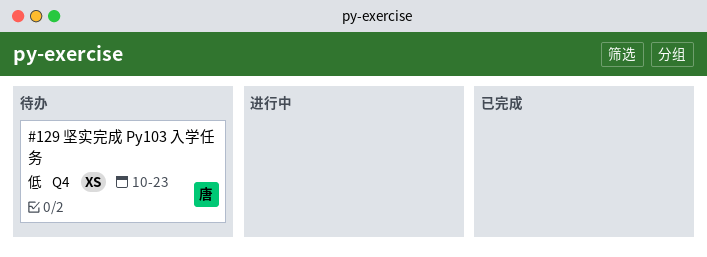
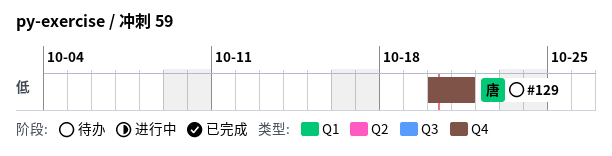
#129, due: Oct 23 -> Oct 21

